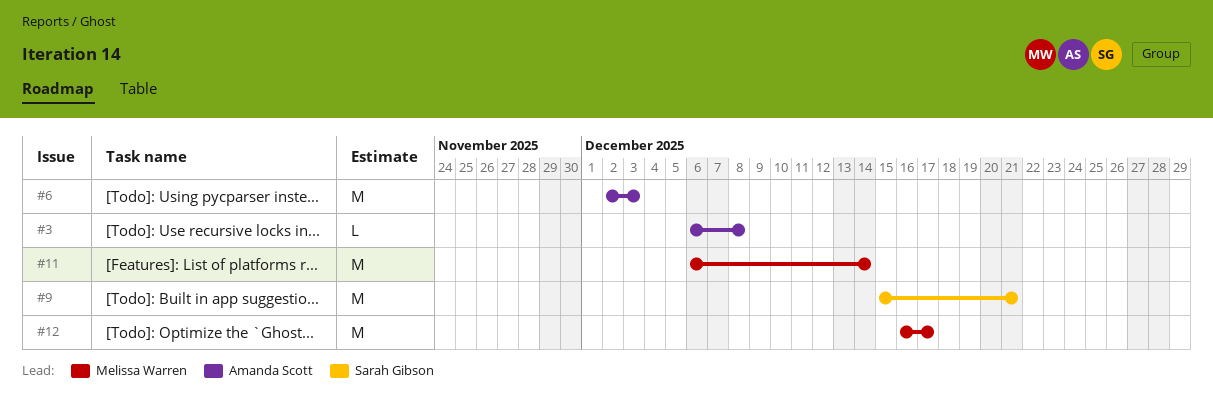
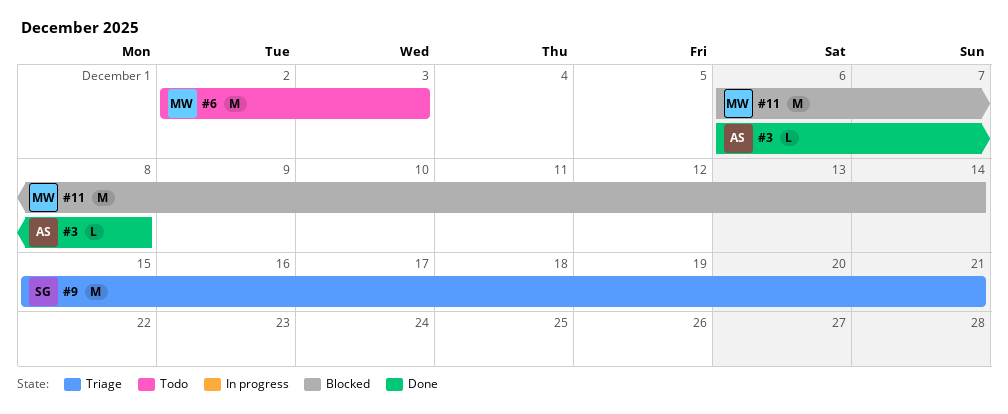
#6, owner: Amanda Scott -> Melissa Warren
#12: present -> none

